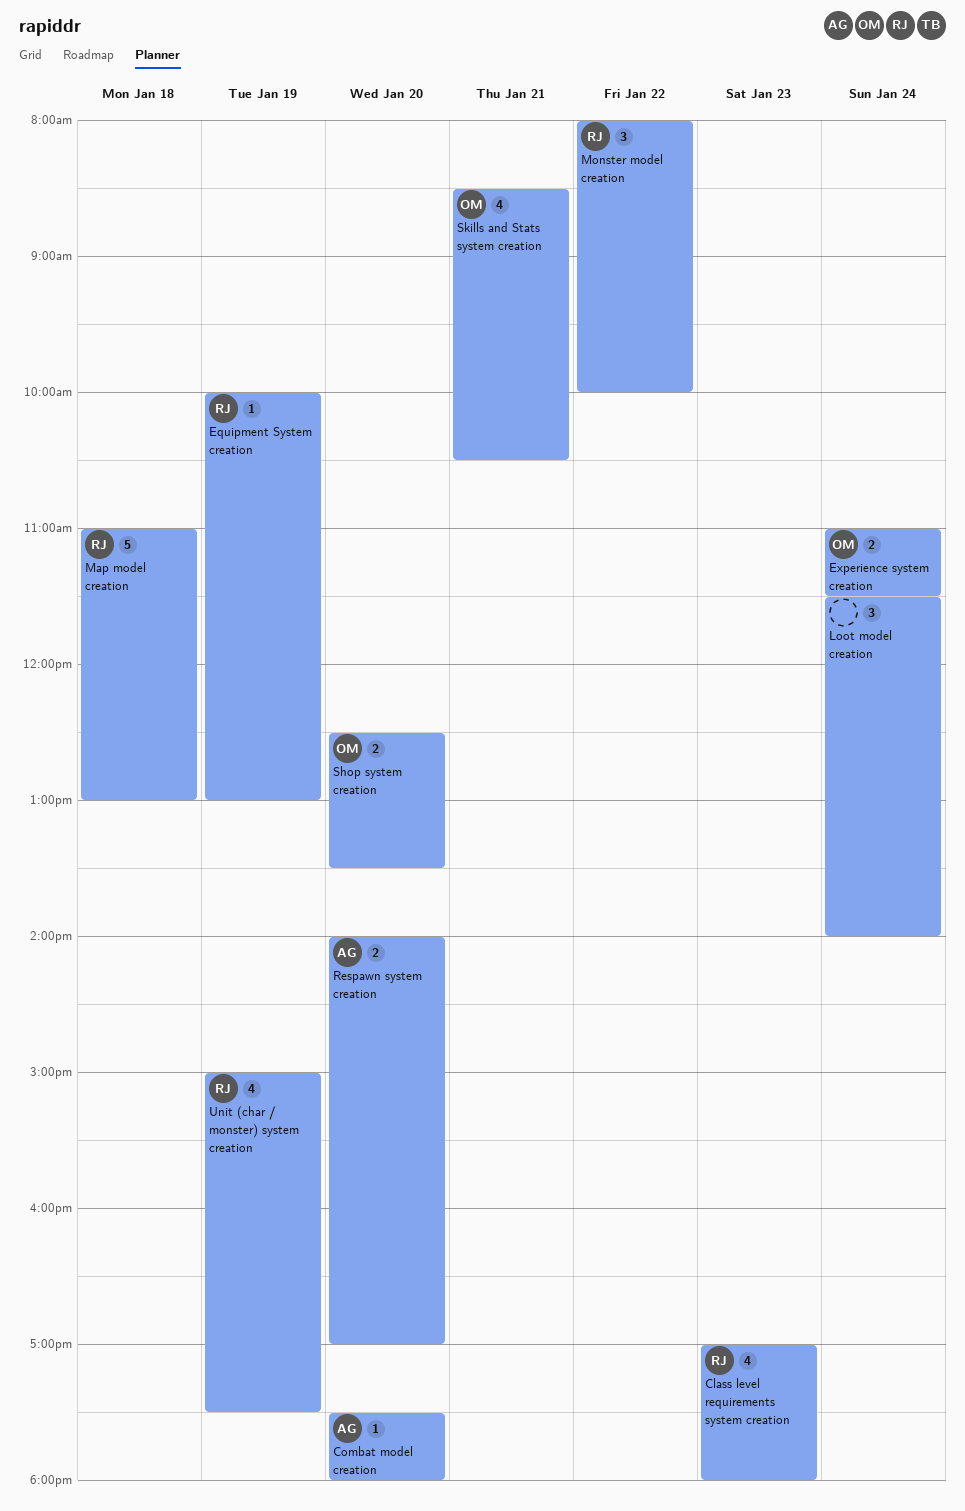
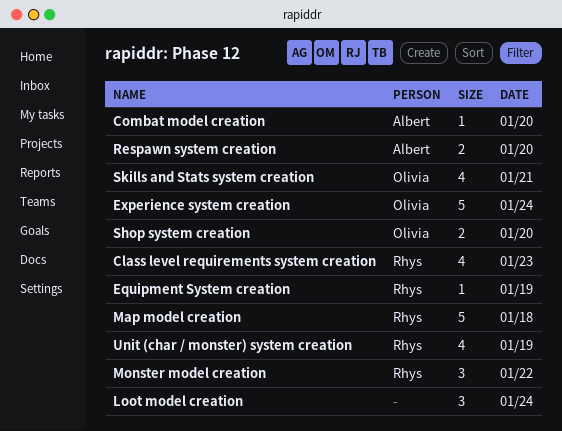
Experience system creation, estimate: 2 -> 5

